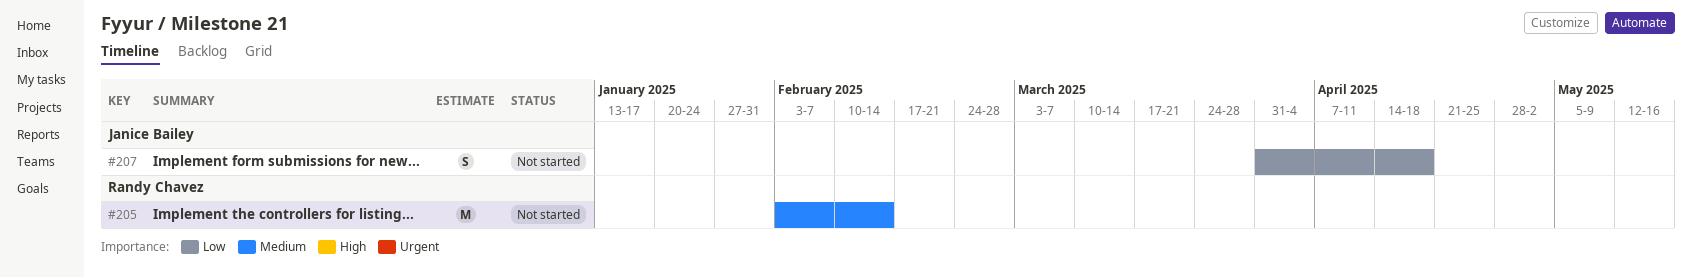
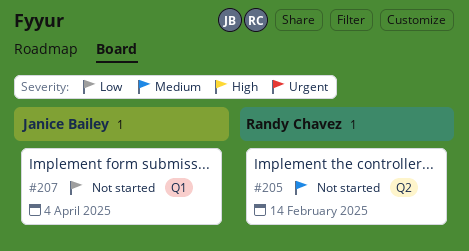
#207, due: Apr 18 -> Apr 4

